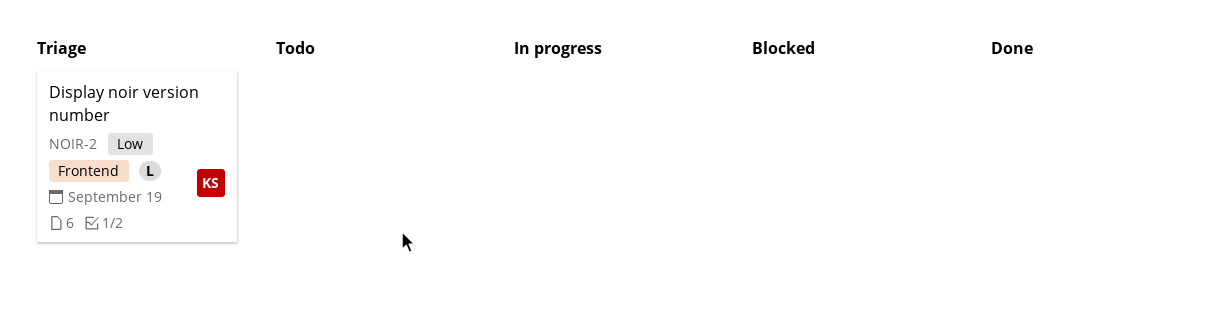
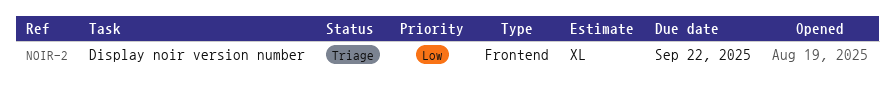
NOIR-2, estimate: L -> XL
NOIR-2, due: Sep 19 -> Sep 22

